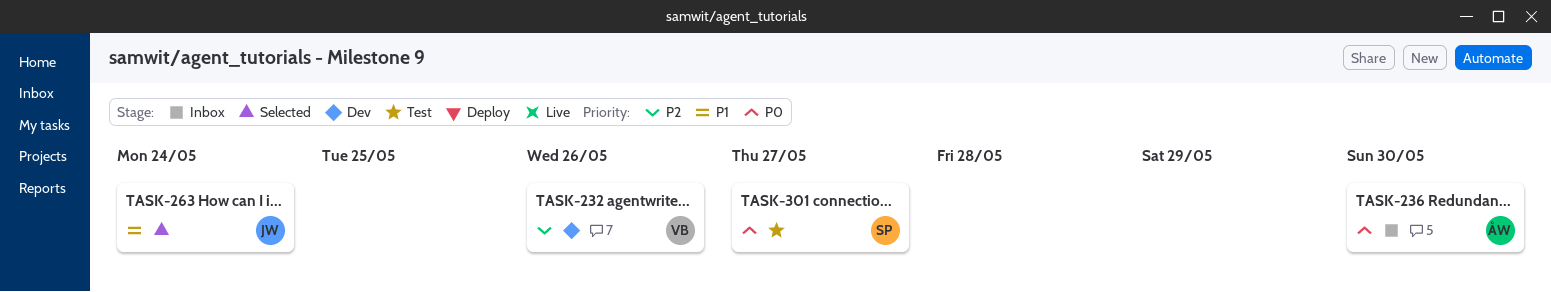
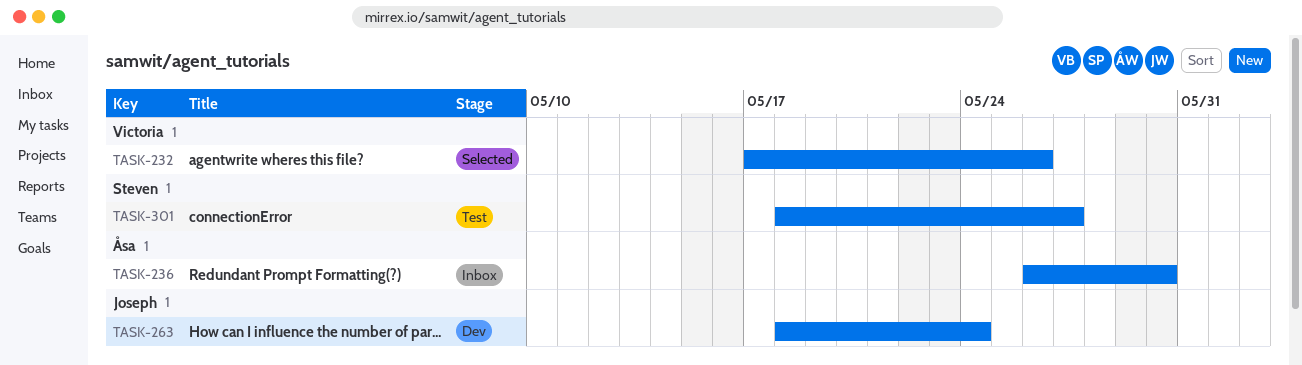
TASK-232, status: Dev -> Selected
TASK-263, status: Selected -> Dev

